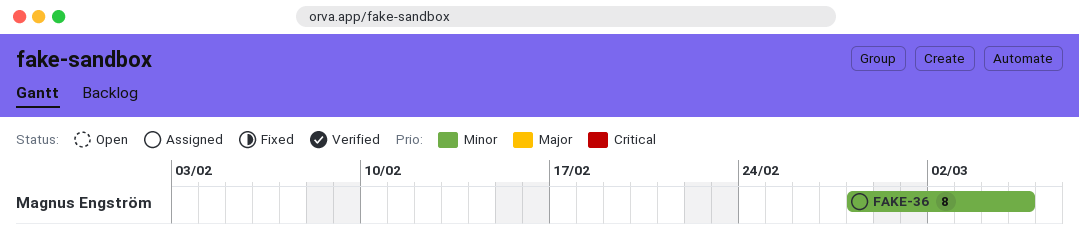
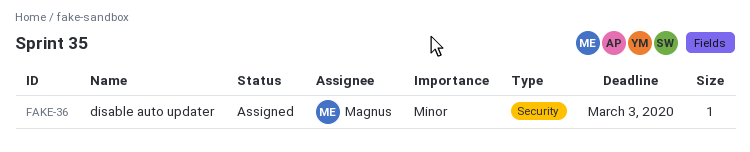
FAKE-36, estimate: 8 -> 1
FAKE-36, due: Mar 5 -> Mar 3

